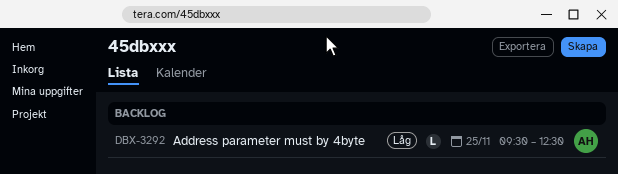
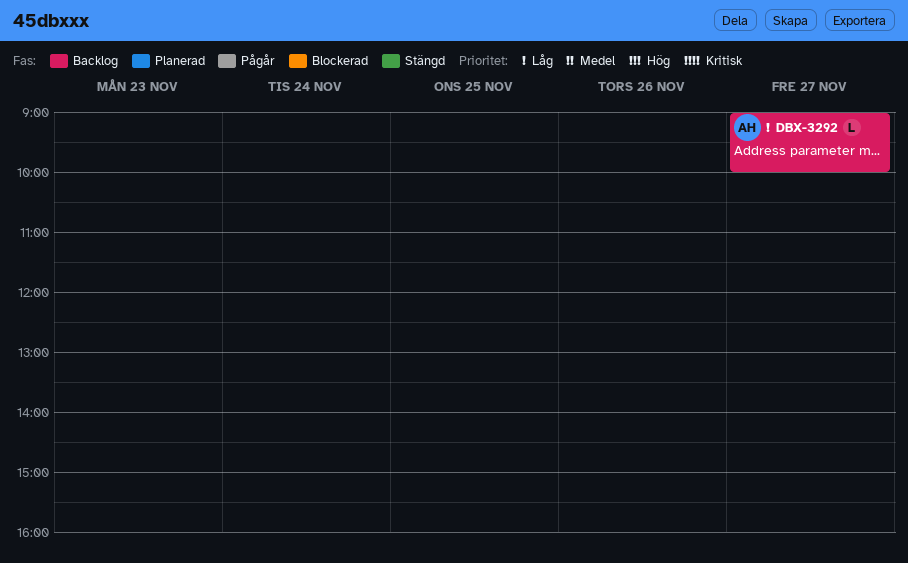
DBX-3292, day: Nov 25 -> Nov 27
DBX-3292, begins: 09:30 -> 09:00
DBX-3292, ends: 12:30 -> 10:00

